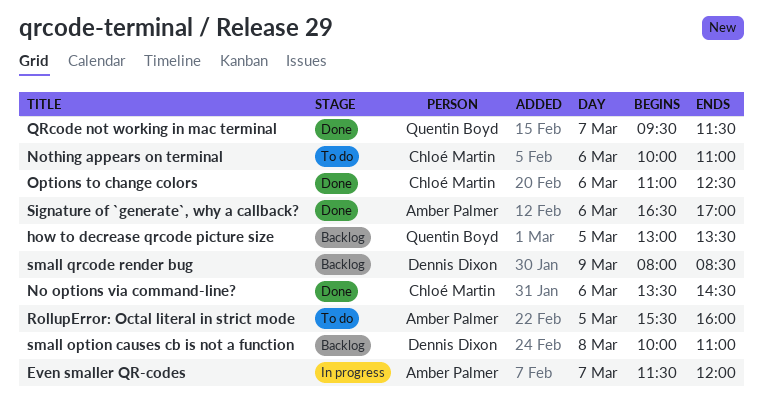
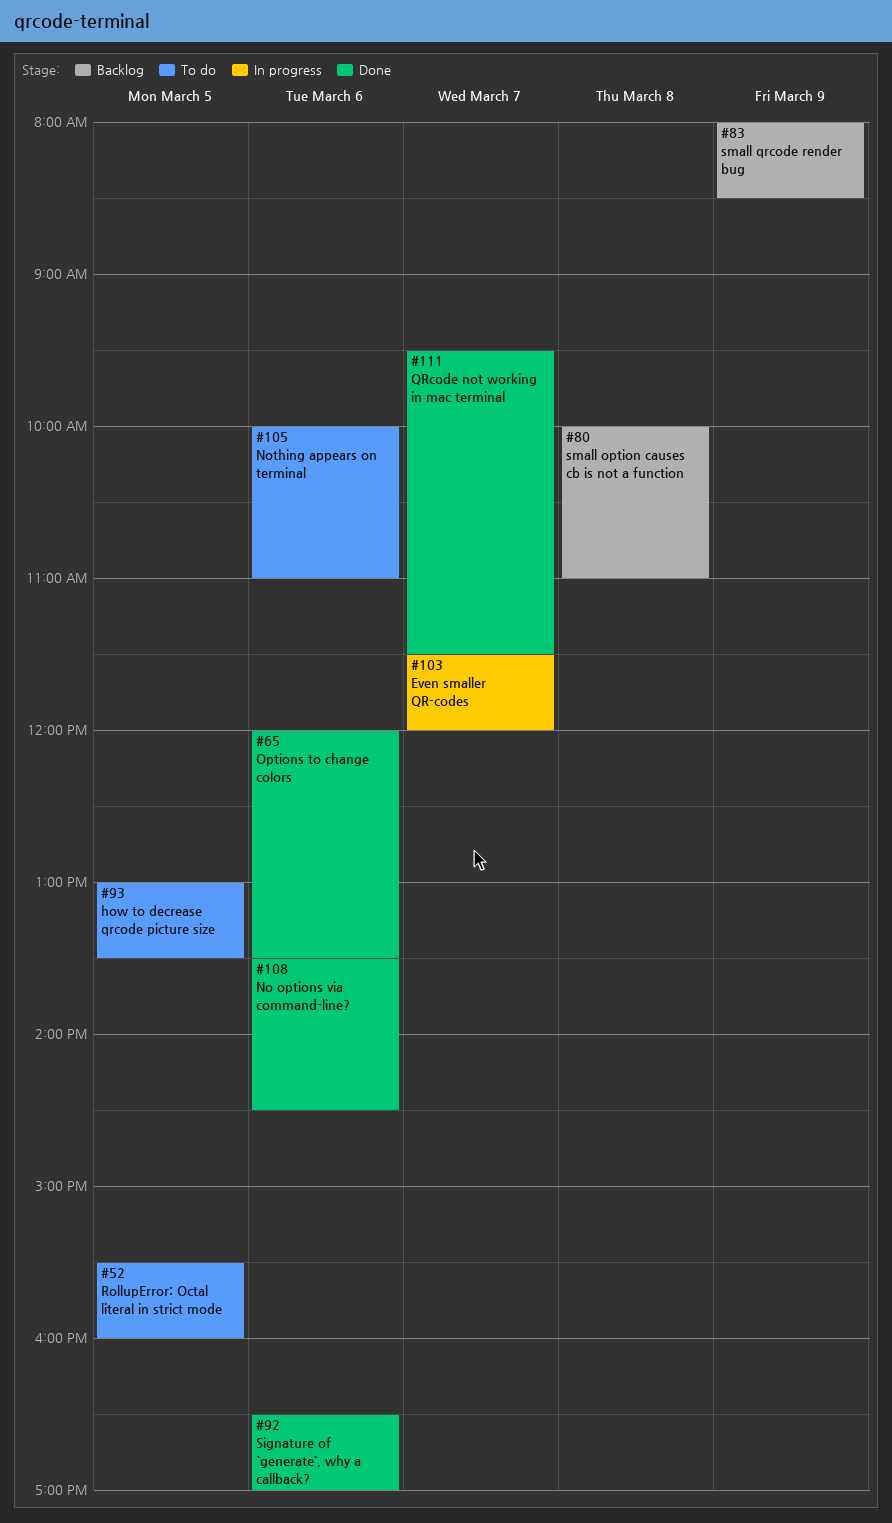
how to decrease qrcode picture size, status: Backlog -> To do
Options to change colors, begins: 11:00 -> 12:00
Options to change colors, ends: 12:30 -> 13:30

